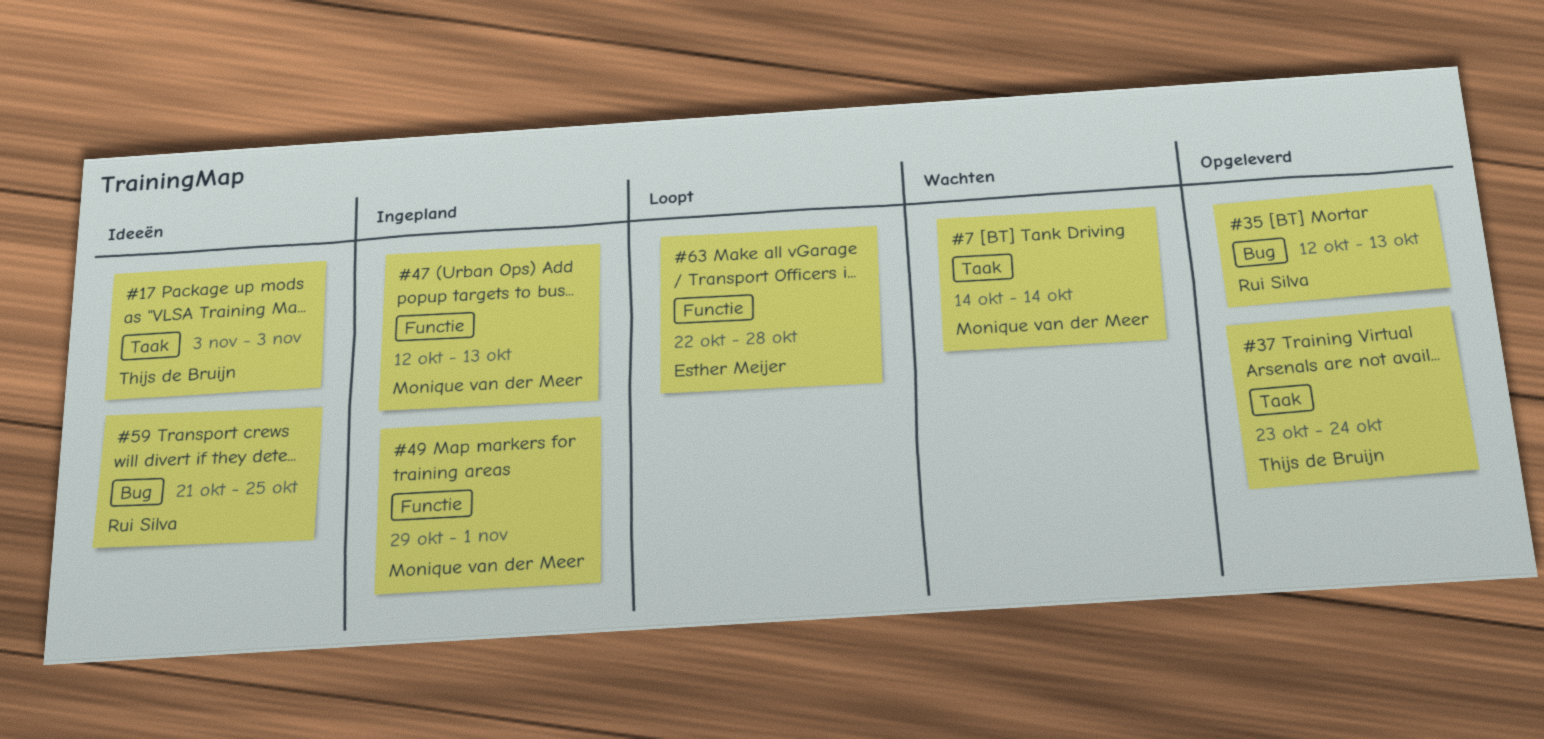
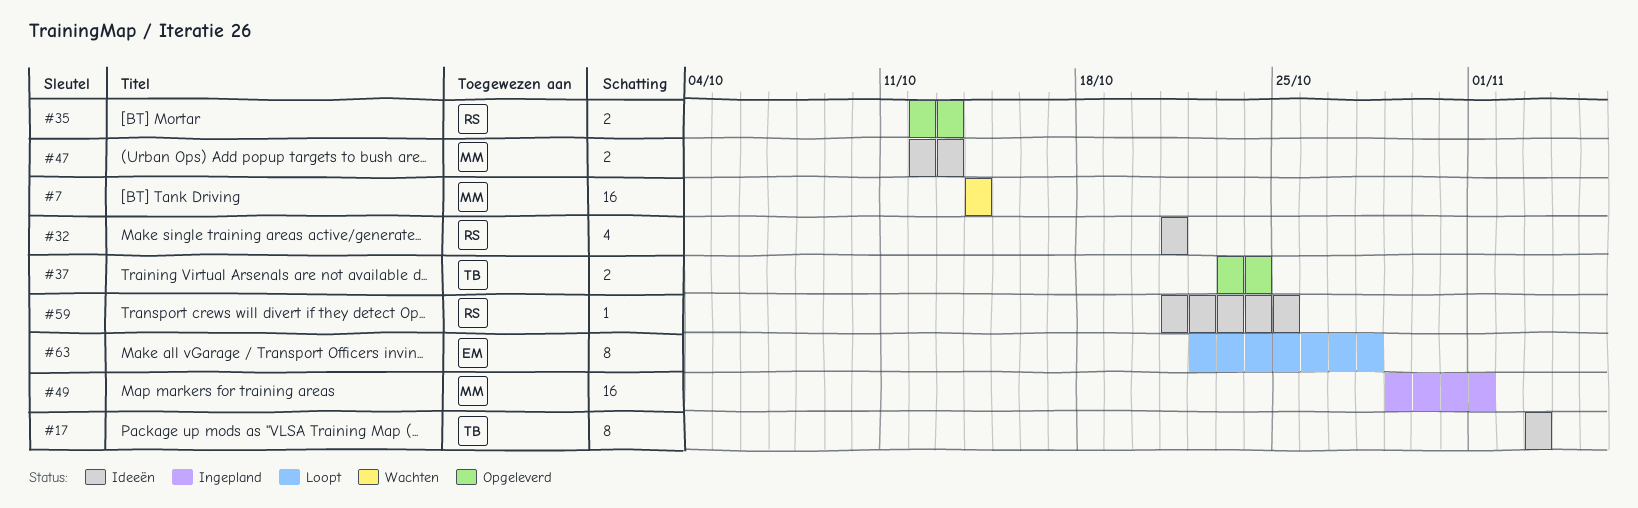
#32: none -> present
#47, status: Ingepland -> Ideeën

